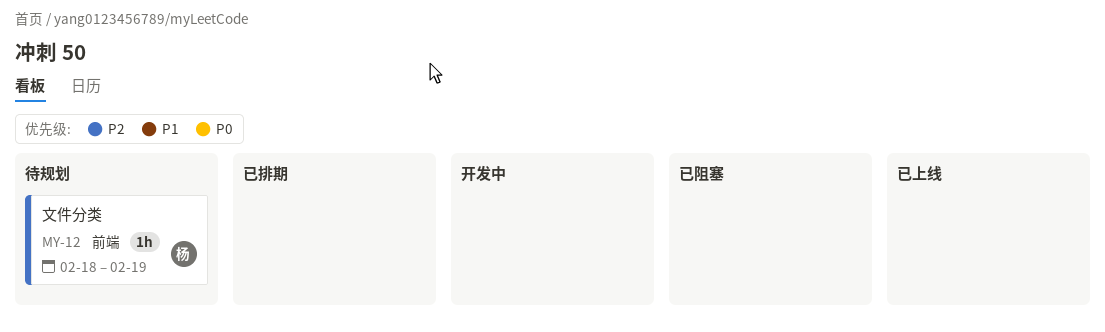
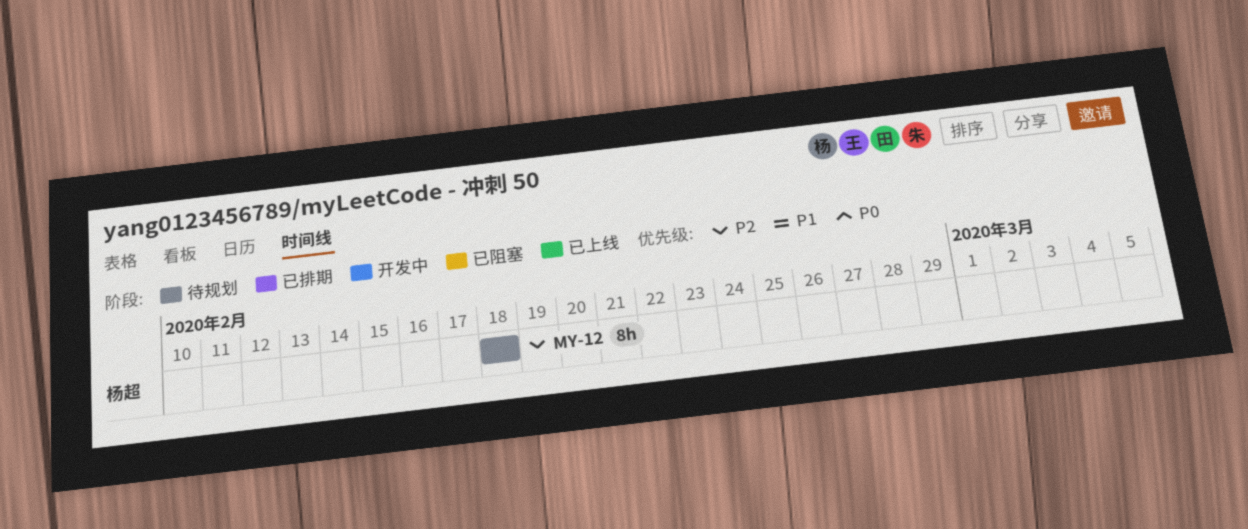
MY-12, estimate: 1h -> 8h
MY-12, due: Feb 19 -> Feb 18

